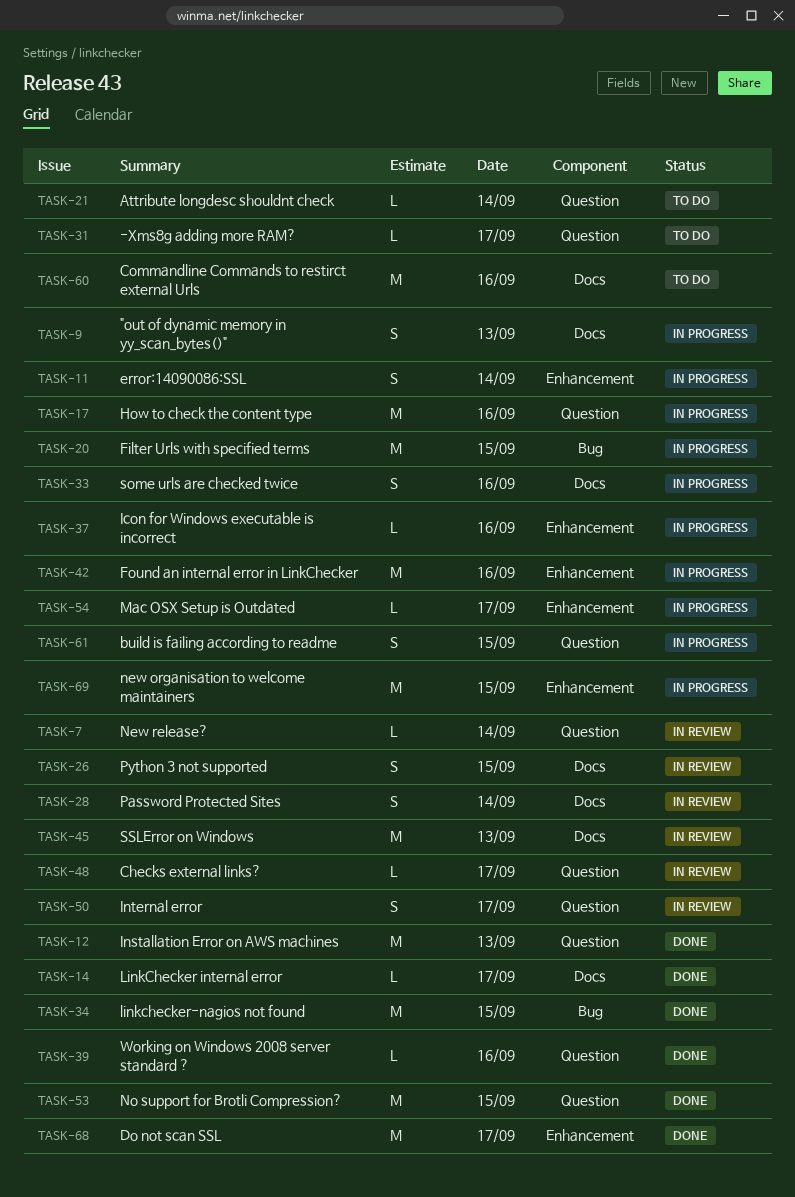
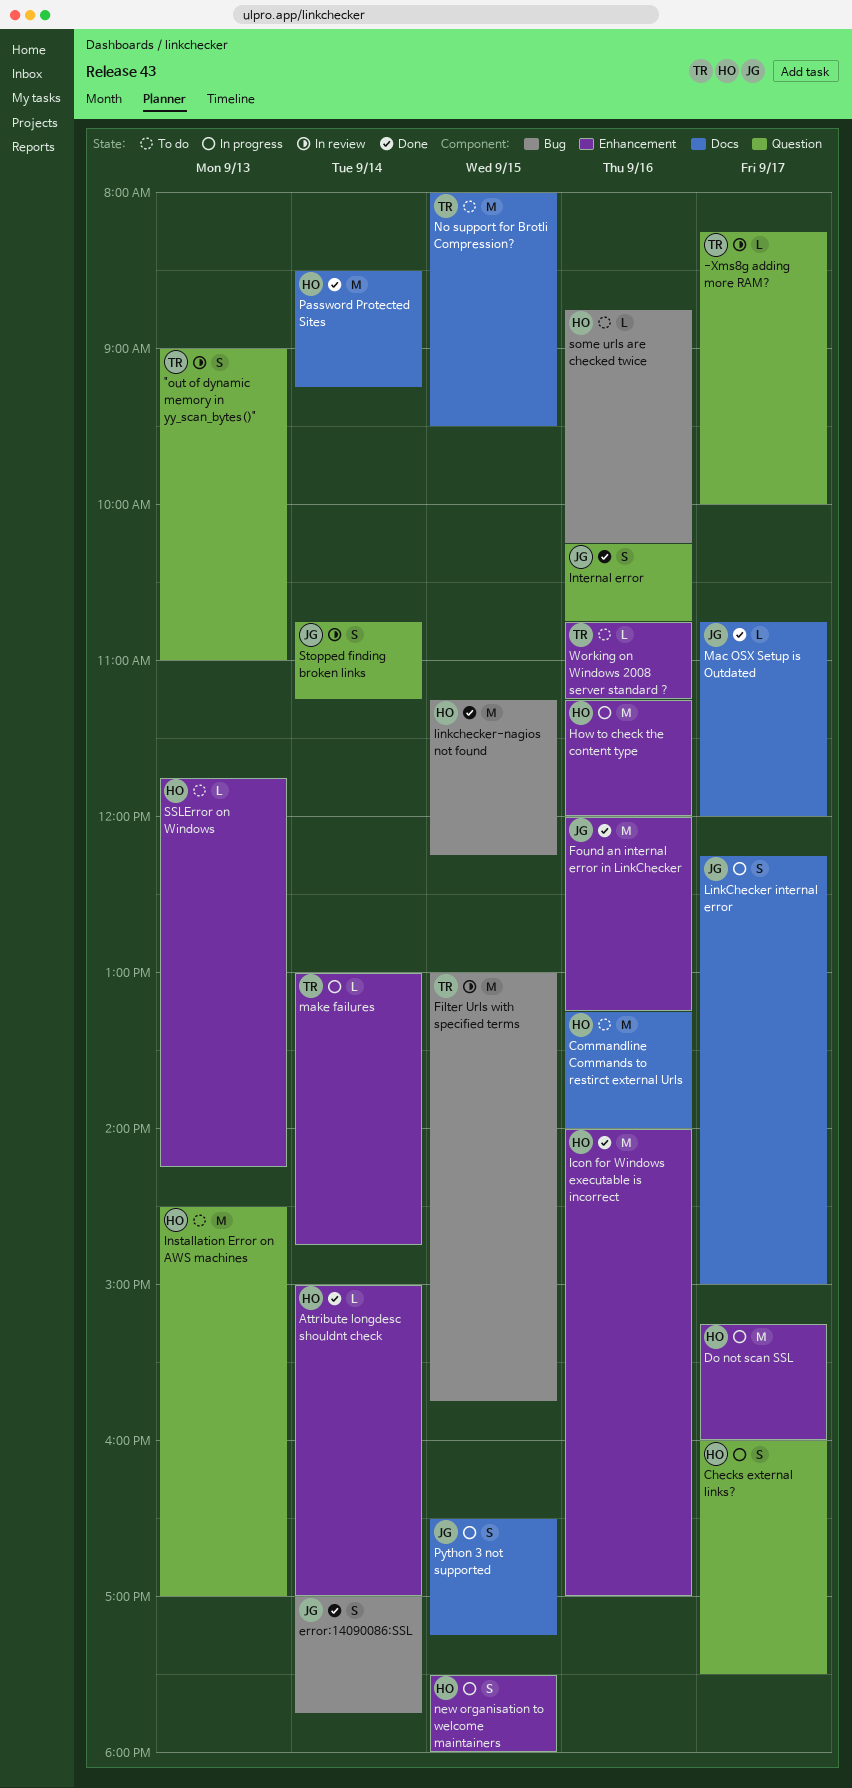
"out of dynamic memory in yy_scan_bytes()", status: In progress -> In review
"out of dynamic memory in yy_scan_bytes()", label: Docs -> Question
-Xms8g adding more RAM?, status: To do -> In review
Attribute longdesc shouldnt check, status: To do -> Done
Attribute longdesc shouldnt check, label: Question -> Enhancement
build is failing according to readme: present -> none
Checks external links?, status: In review -> In progress
Checks external links?, estimate: L -> S
Do not scan SSL, status: Done -> In progress
error:14090086:SSL, status: In progress -> Done
error:14090086:SSL, label: Enhancement -> Bug
Filter Urls with specified terms, status: In progress -> In review
Found an internal error in LinkChecker, status: In progress -> Done
How to check the content type, label: Question -> Enhancement
Icon for Windows executable is incorrect, status: In progress -> Done
Icon for Windows executable is incorrect, estimate: L -> M
Installation Error on AWS machines, status: Done -> To do
Internal error, status: In review -> Done
Internal error, day: Sep 17 -> Sep 16
LinkChecker internal error, status: Done -> In progress
LinkChecker internal error, estimate: L -> S
Mac OSX Setup is Outdated, status: In progress -> Done
Mac OSX Setup is Outdated, label: Enhancement -> Docs
make failures: none -> present
new organisation to welcome maintainers, estimate: M -> S
New release?: present -> none
No support for Brotli Compression?, status: Done -> To do
No support for Brotli Compression?, label: Question -> Docs
Password Protected Sites, status: In review -> Done
Password Protected Sites, estimate: S -> M
Python 3 not supported, status: In review -> In progress
some urls are checked twice, status: In progress -> To do
some urls are checked twice, label: Docs -> Bug
some urls are checked twice, estimate: S -> L
SSLError on Windows, status: In review -> To do
SSLError on Windows, label: Docs -> Enhancement
SSLError on Windows, estimate: M -> L
Stopped finding broken links: none -> present
Working on Windows 2008 server standard ?, status: Done -> To do
Working on Windows 2008 server standard ?, label: Question -> Enhancement

